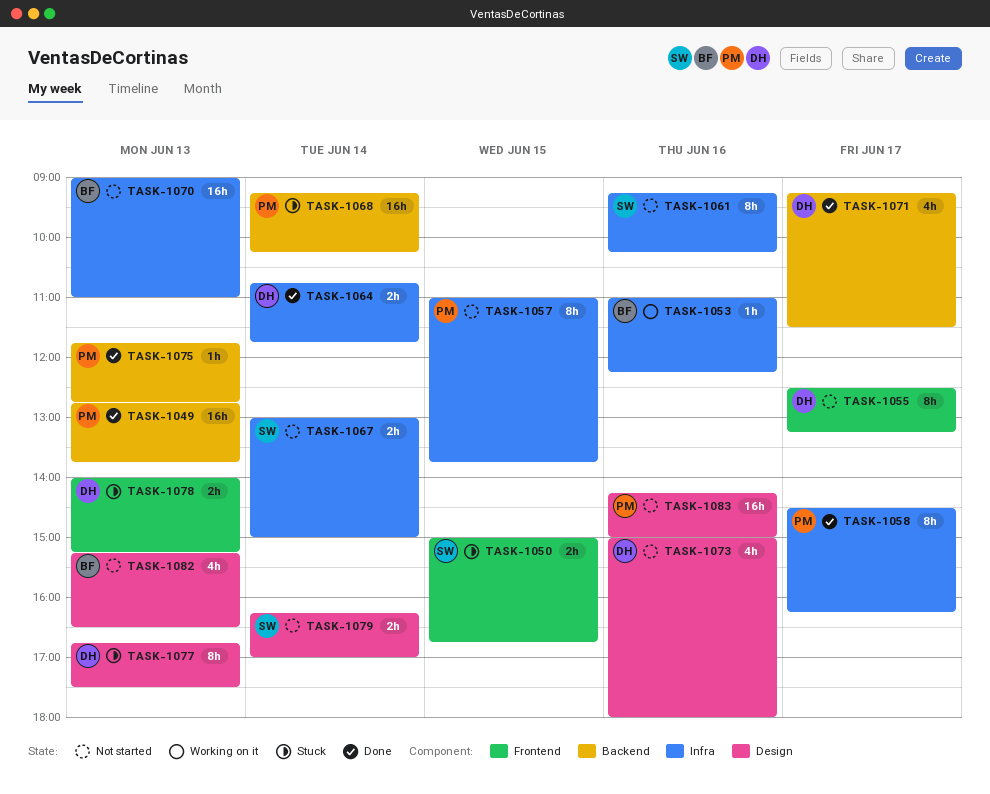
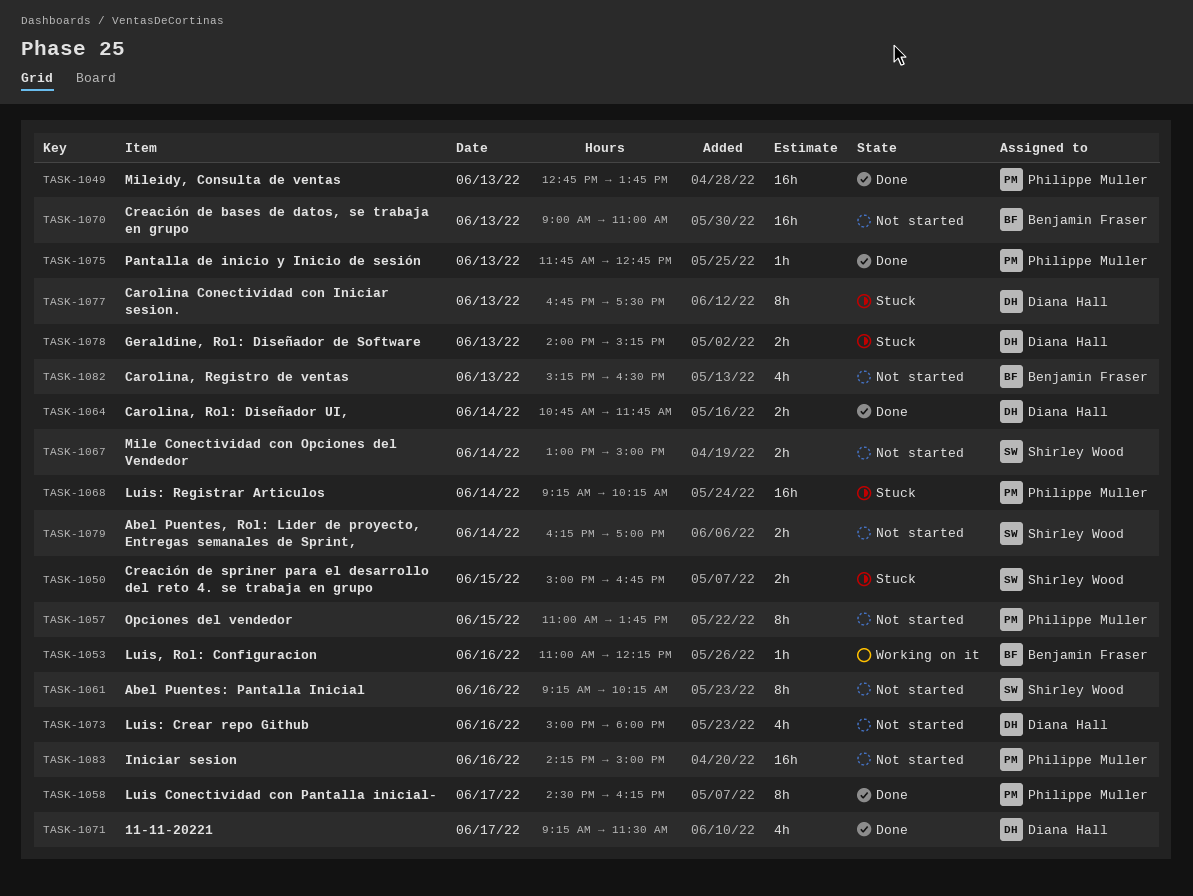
TASK-1055: present -> none

